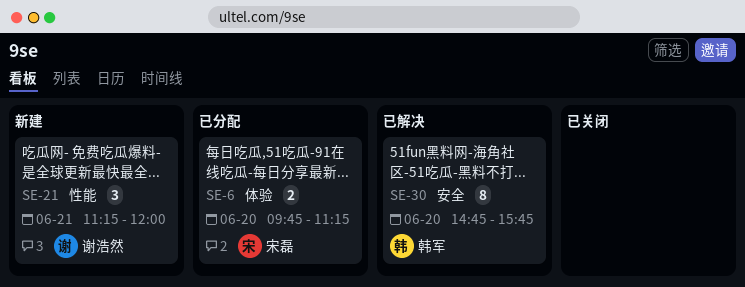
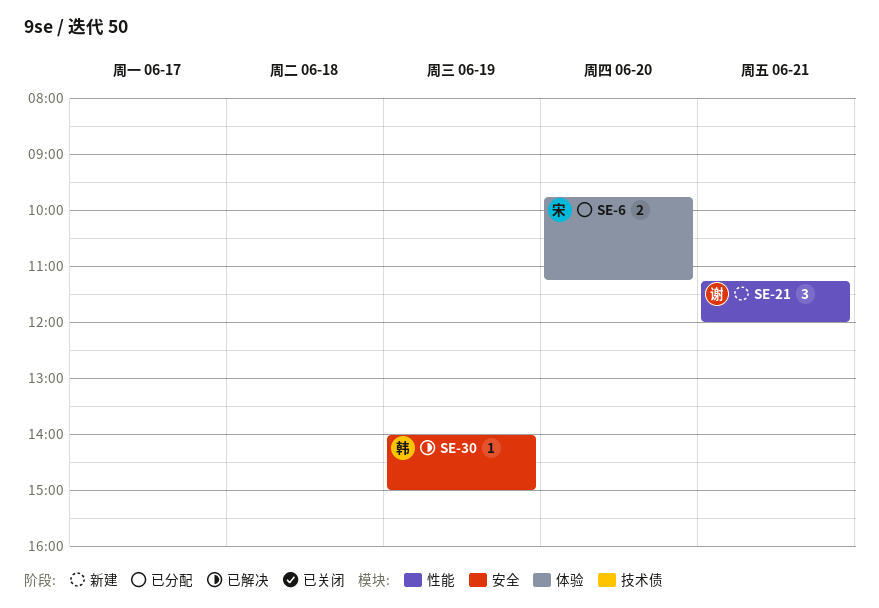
SE-30, estimate: 8 -> 1
SE-30, day: Jun 20 -> Jun 19
SE-30, begins: 14:45 -> 14:00
SE-30, ends: 15:45 -> 15:00

